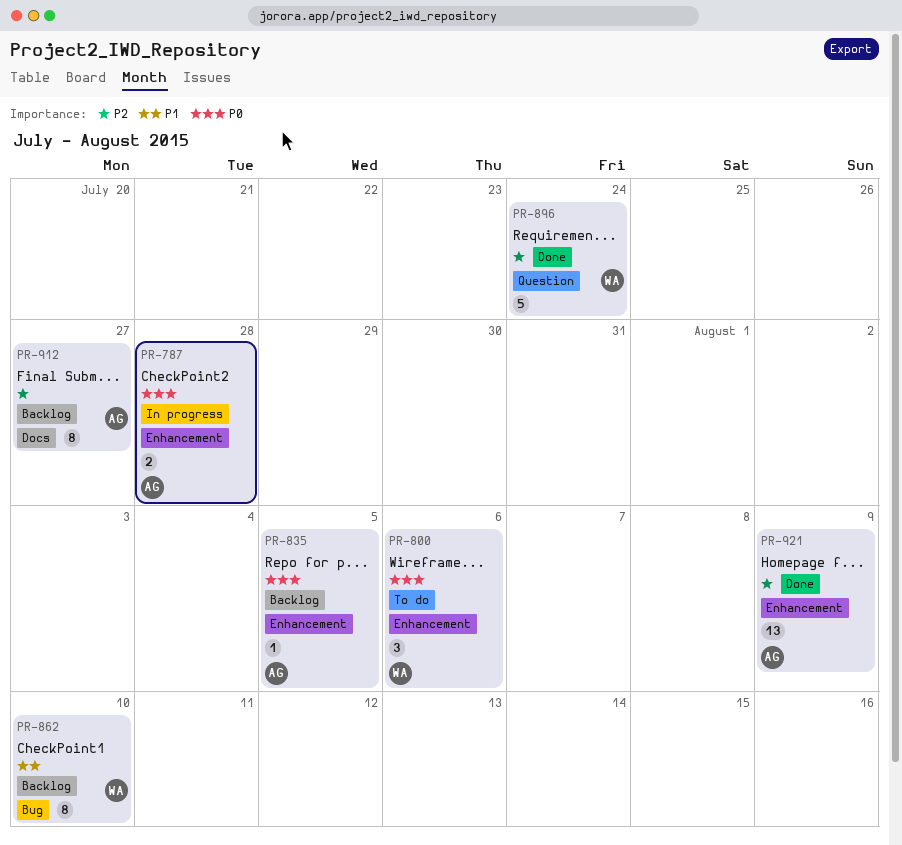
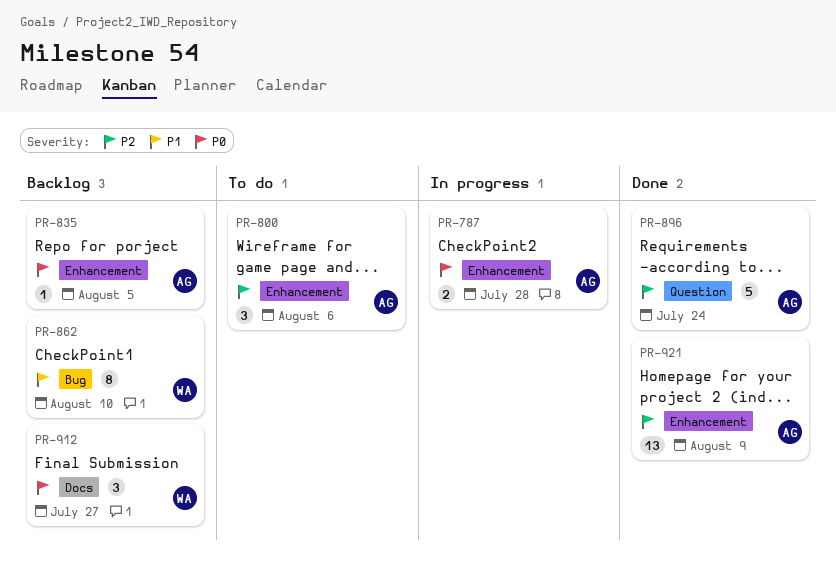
PR-800, owner: WA -> AG
PR-800, priority: P0 -> P2
PR-896, owner: WA -> AG
PR-912, owner: AG -> WA
PR-912, priority: P2 -> P0
PR-912, estimate: 8 -> 3

